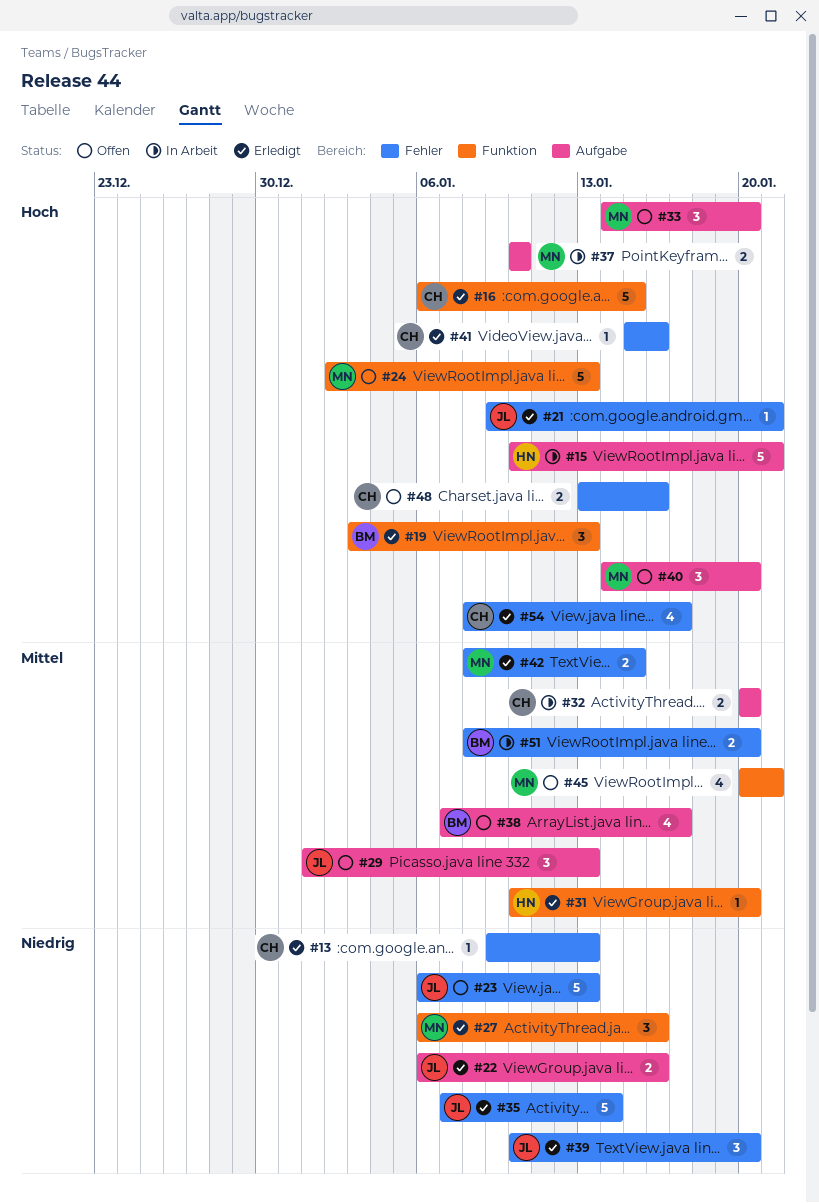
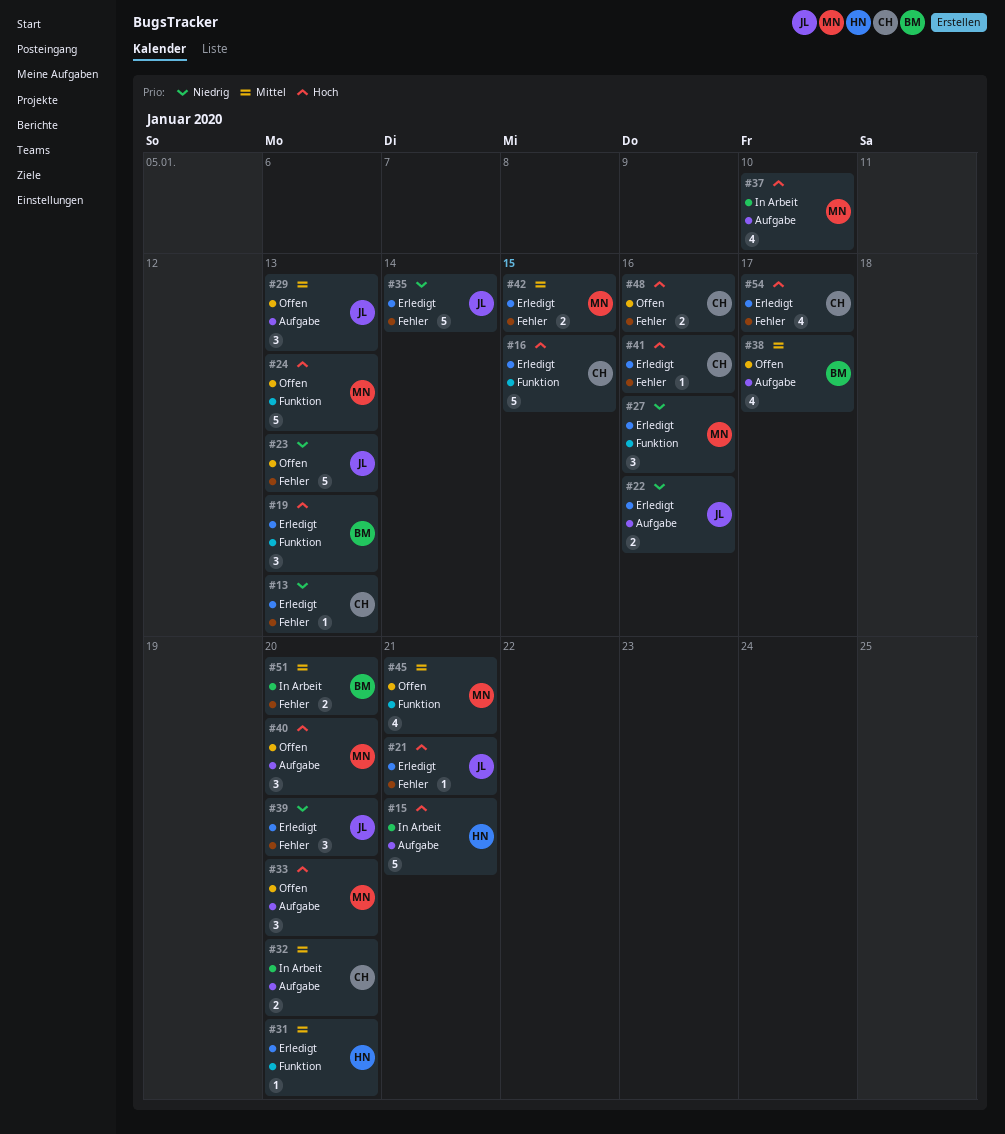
#37, estimate: 2 -> 4

